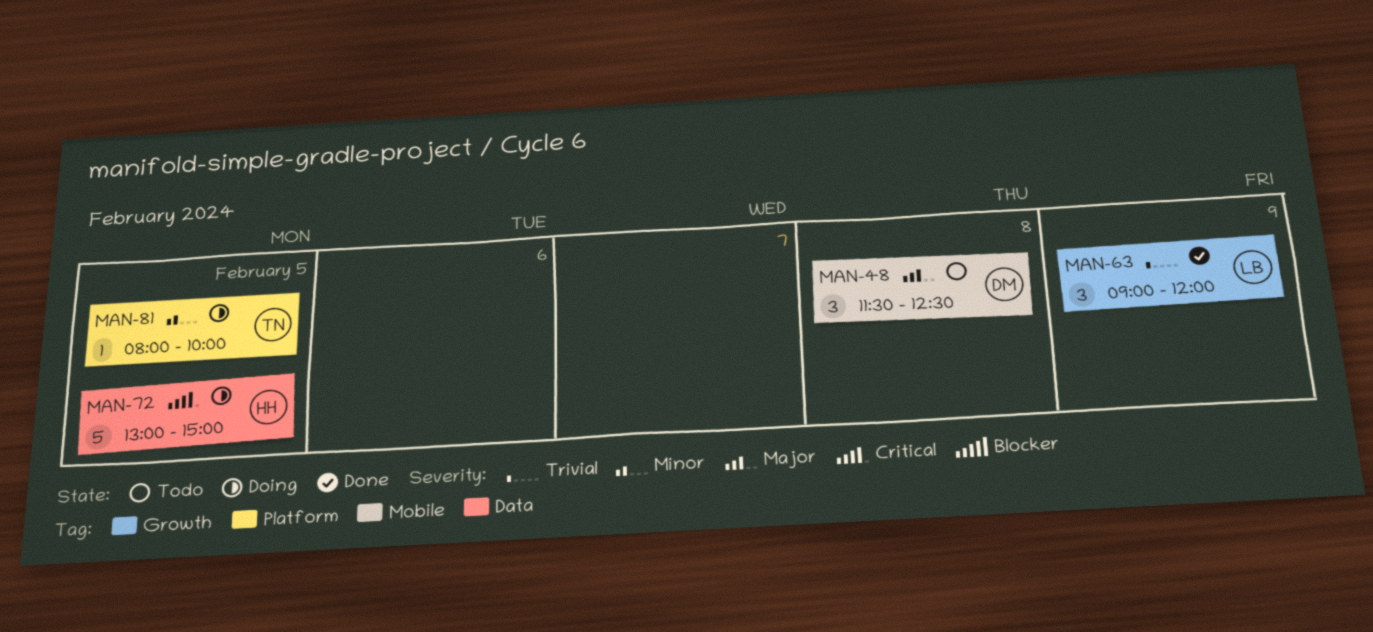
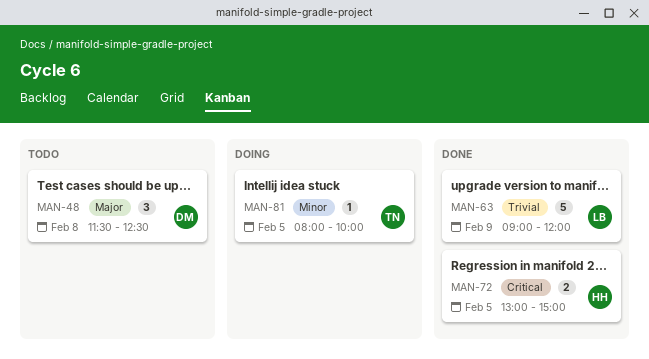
MAN-63, estimate: 3 -> 5
MAN-72, status: Doing -> Done
MAN-72, estimate: 5 -> 2

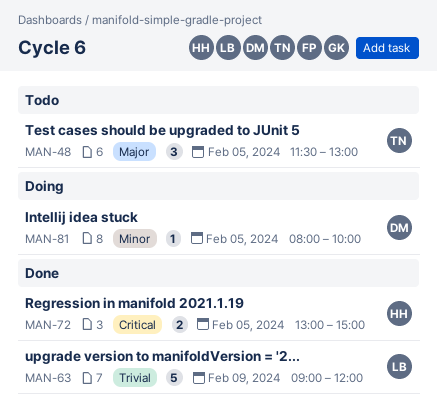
MAN-48, owner: DM -> TN
MAN-48, day: Feb 8 -> Feb 5
MAN-48, ends: 12:30 -> 13:00
MAN-81, owner: TN -> DM

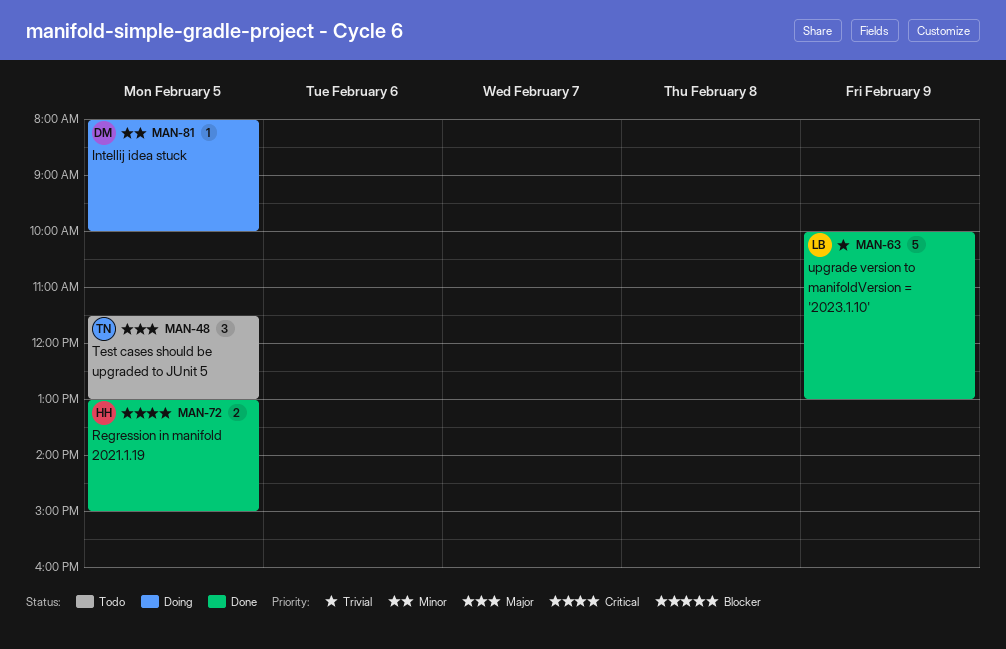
MAN-63, begins: 09:00 -> 10:00
MAN-63, ends: 12:00 -> 13:00

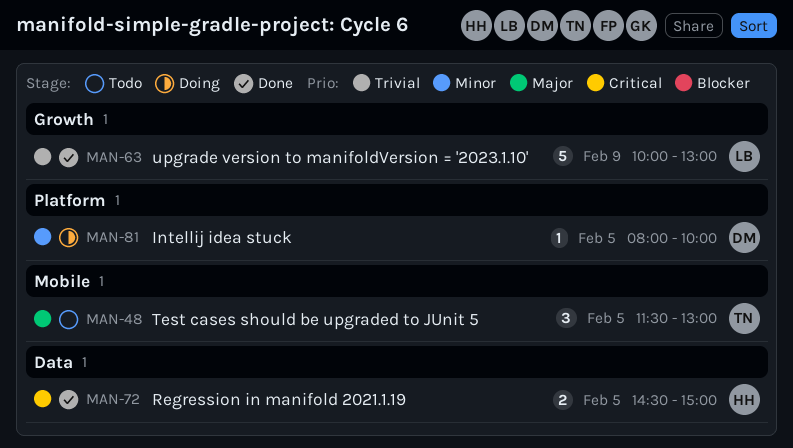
MAN-72, begins: 13:00 -> 14:30

